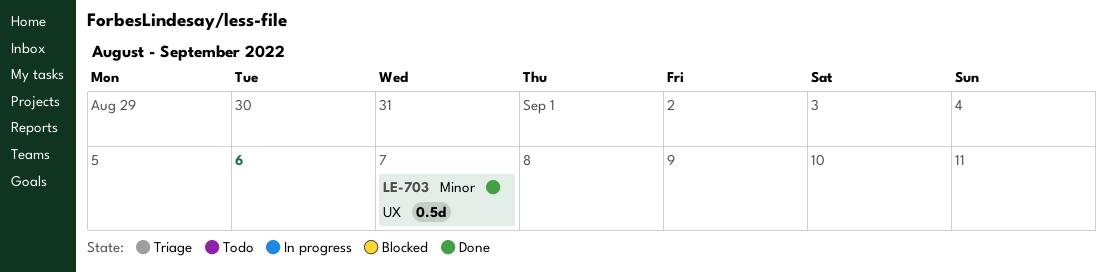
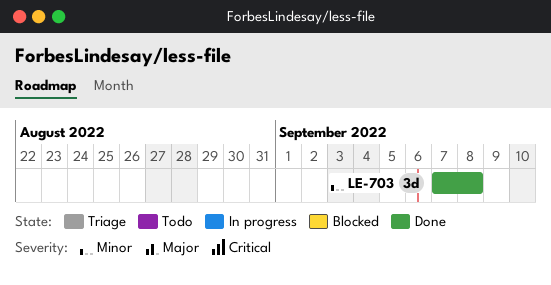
LE-703, estimate: 0.5d -> 3d
LE-703, due: Sep 7 -> Sep 8

